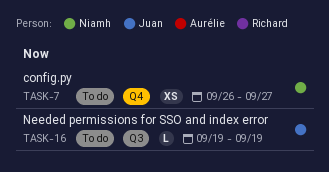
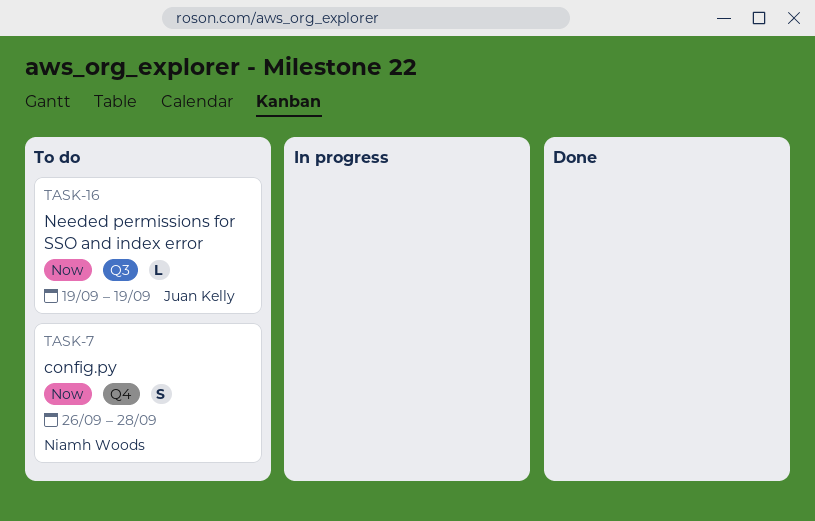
TASK-7, estimate: XS -> S
TASK-7, due: Sep 27 -> Sep 28

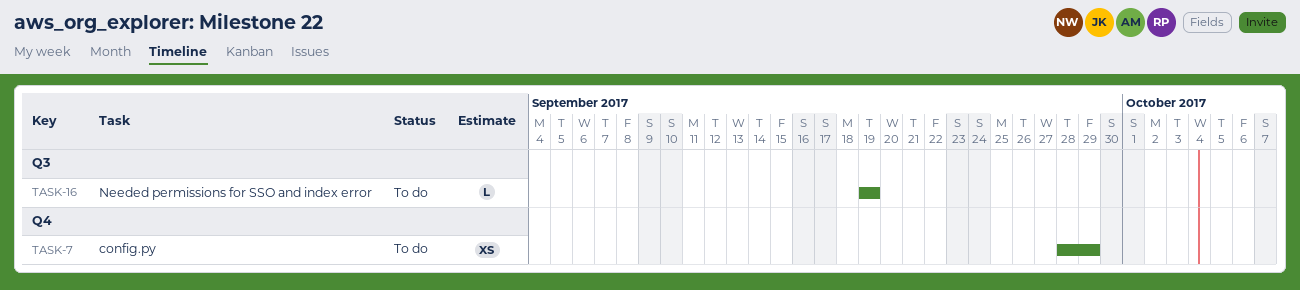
TASK-7, estimate: S -> XS
TASK-7, start: Sep 26 -> Sep 28
TASK-7, due: Sep 28 -> Sep 29

